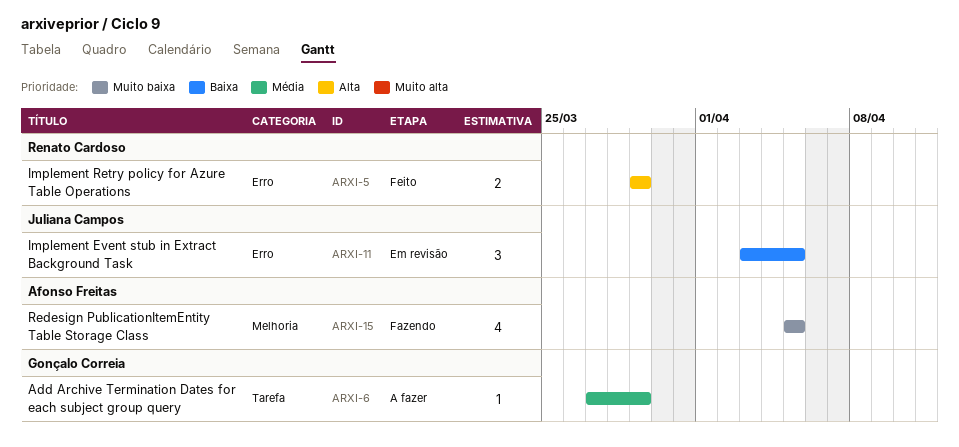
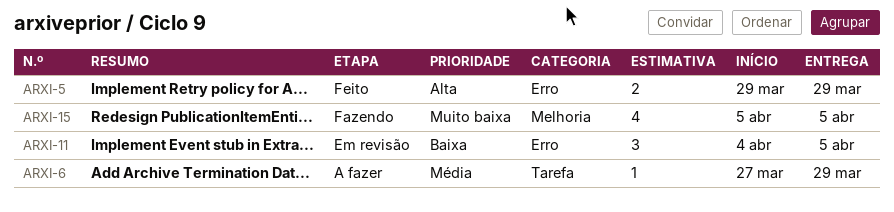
ARXI-11, start: Apr 3 -> Apr 4

